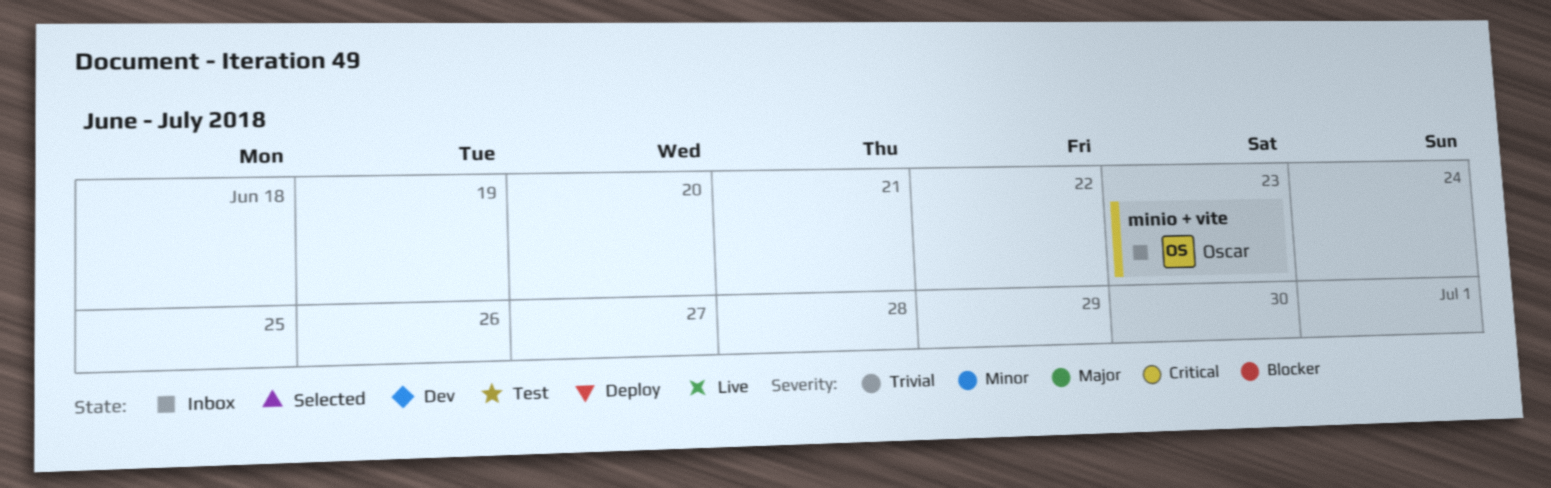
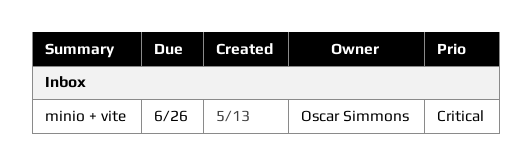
minio + vite, due: Jun 23 -> Jun 26

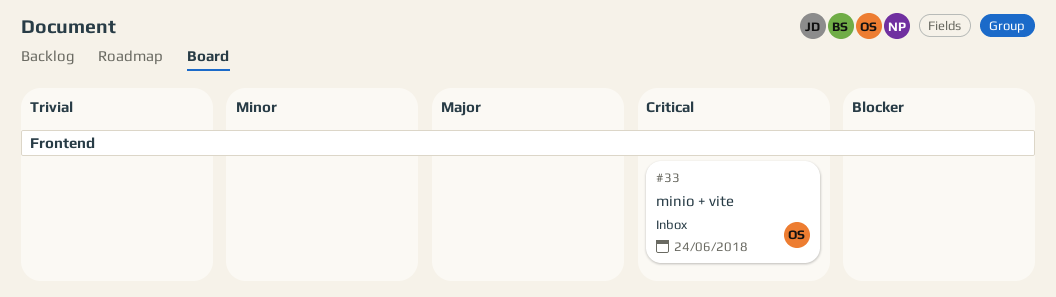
minio + vite, due: Jun 26 -> Jun 24

